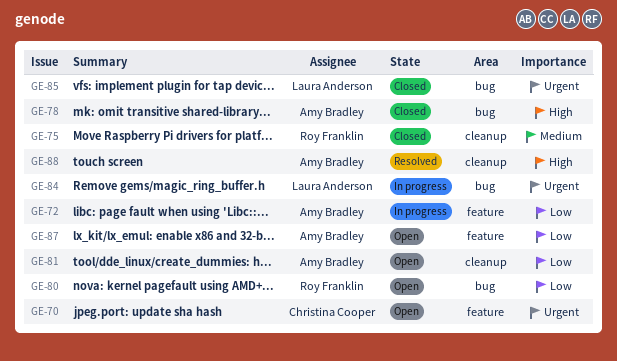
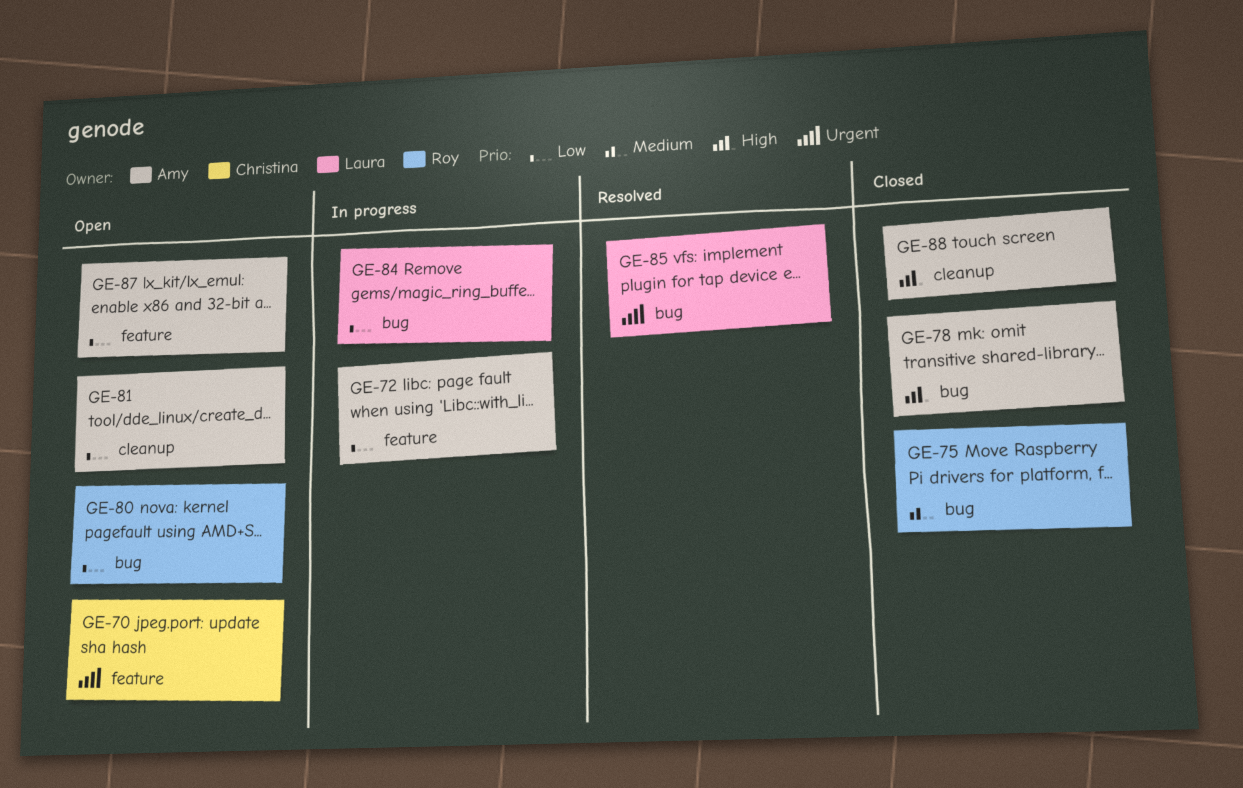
GE-75, label: cleanup -> bug
GE-84, priority: Urgent -> Low
GE-85, status: Closed -> Resolved
GE-88, status: Resolved -> Closed

